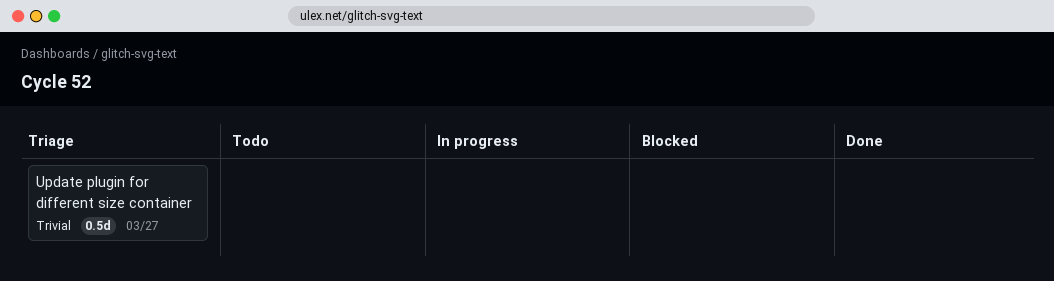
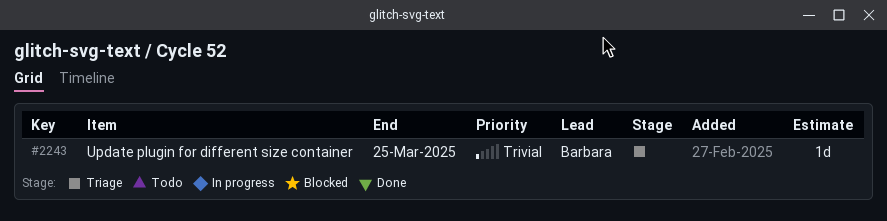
Update plugin for different size container, estimate: 0.5d -> 1d
Update plugin for different size container, due: Mar 27 -> Mar 25

